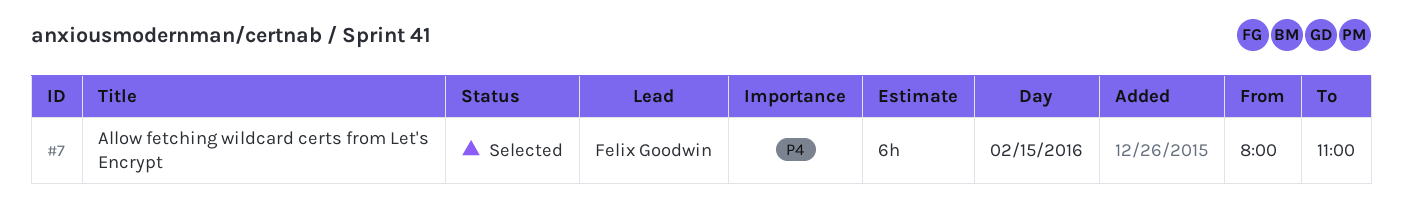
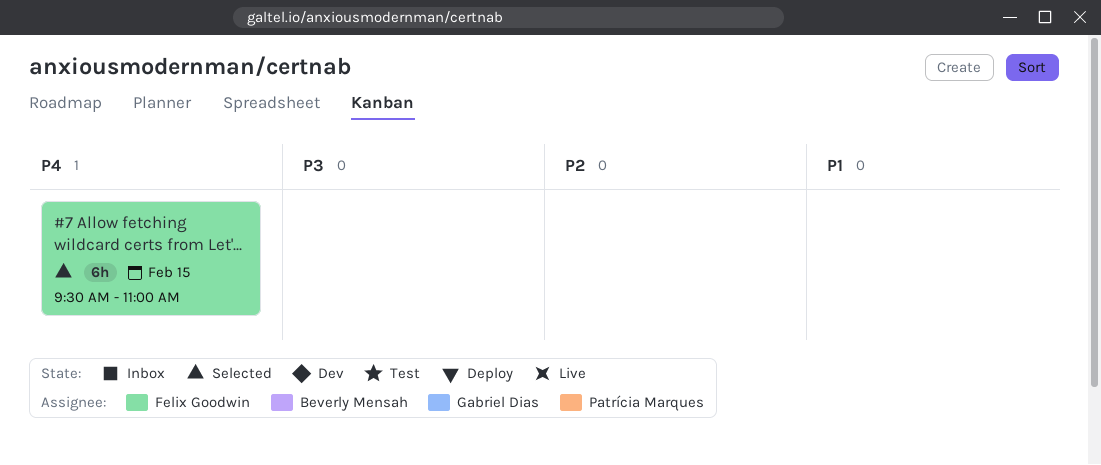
#7, begins: 08:00 -> 09:30

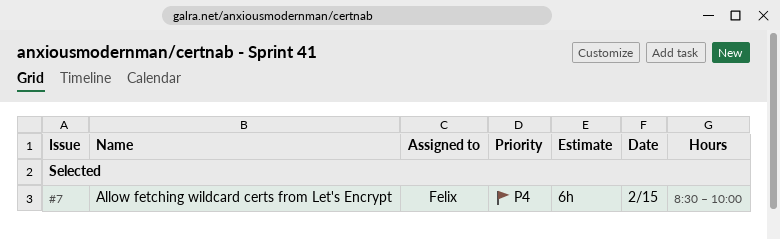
#7, begins: 09:30 -> 08:30
#7, ends: 11:00 -> 10:00

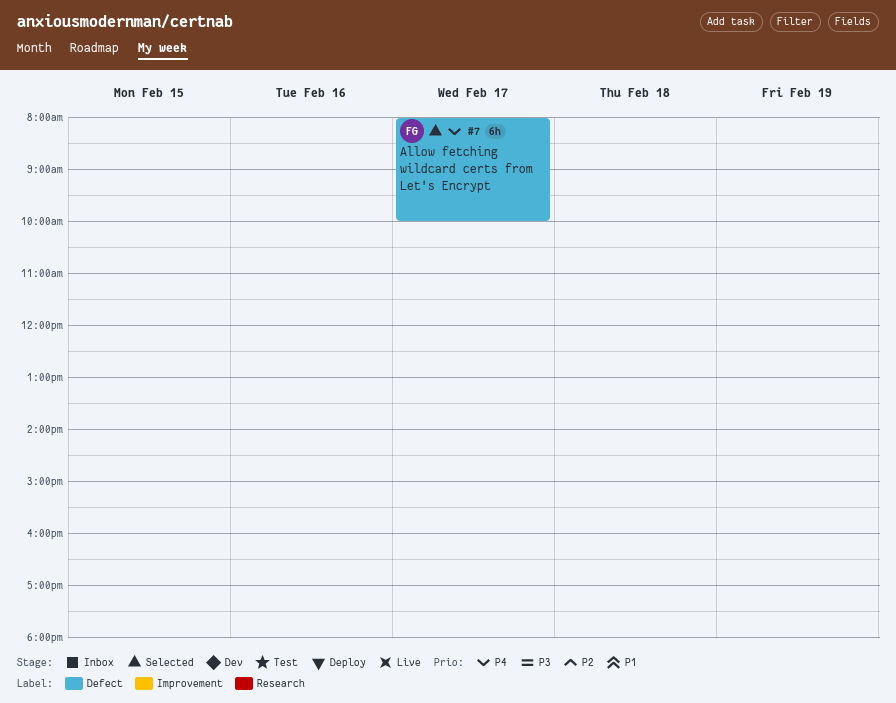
#7, day: Feb 15 -> Feb 17
#7, begins: 08:30 -> 08:00

